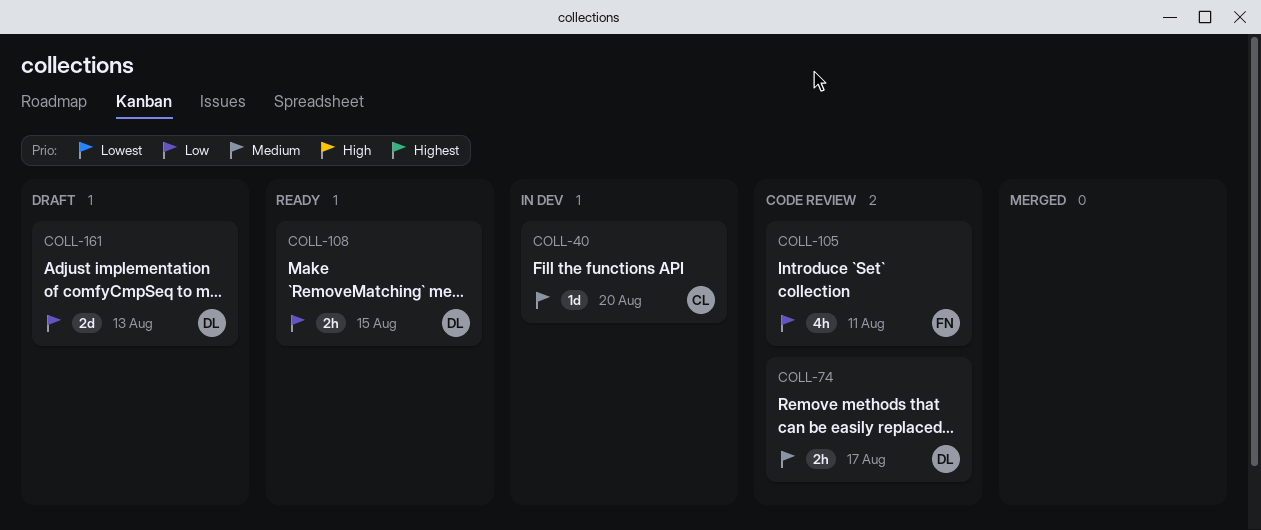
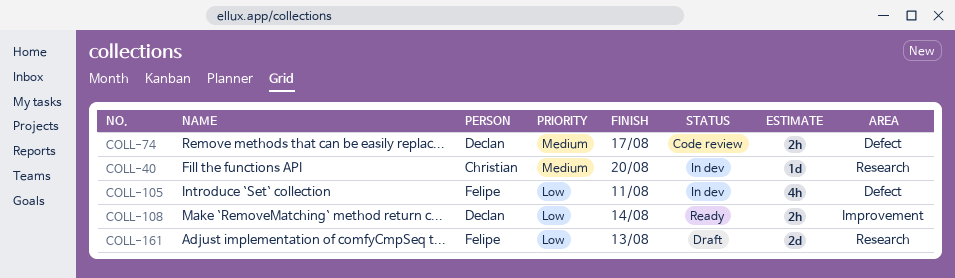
COLL-105, status: Code review -> In dev
COLL-108, due: Aug 15 -> Aug 14
COLL-161, owner: Declan -> Felipe

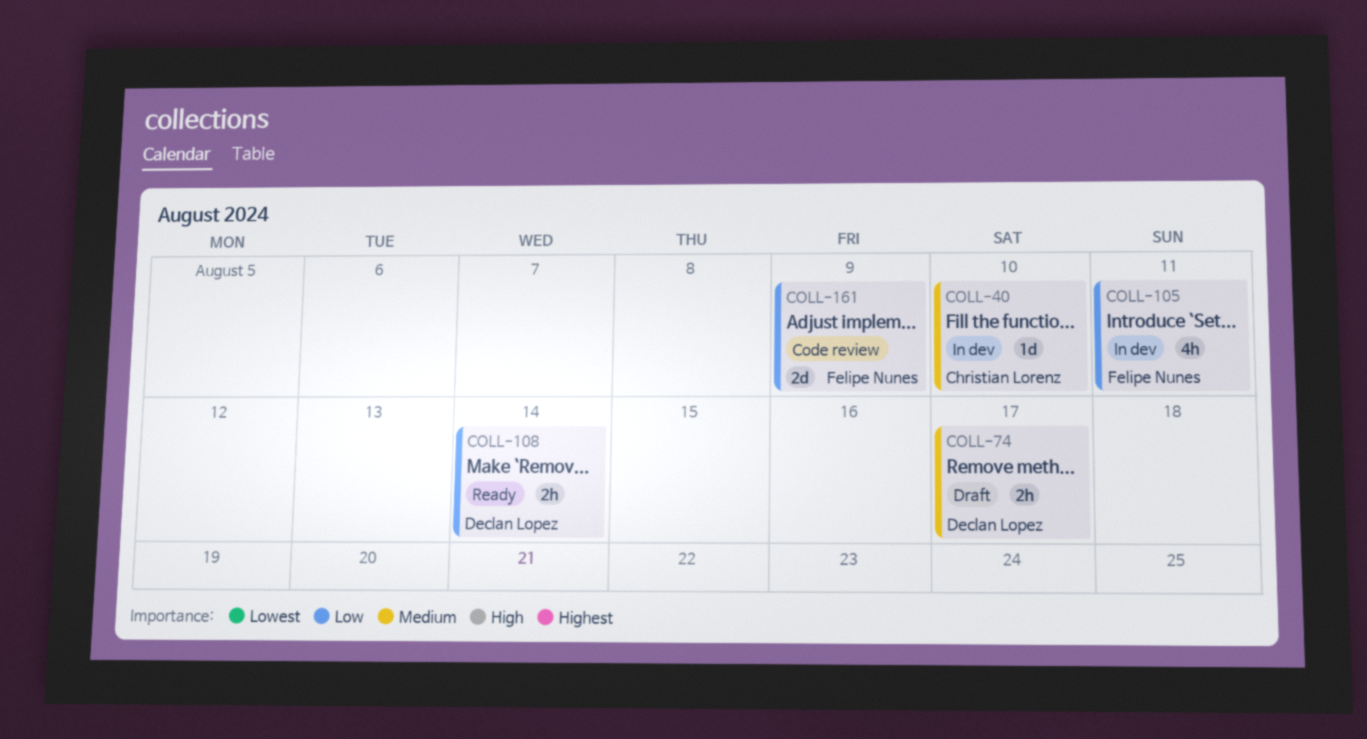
COLL-40, due: Aug 20 -> Aug 10
COLL-74, status: Code review -> Draft
COLL-161, status: Draft -> Code review
COLL-161, due: Aug 13 -> Aug 9

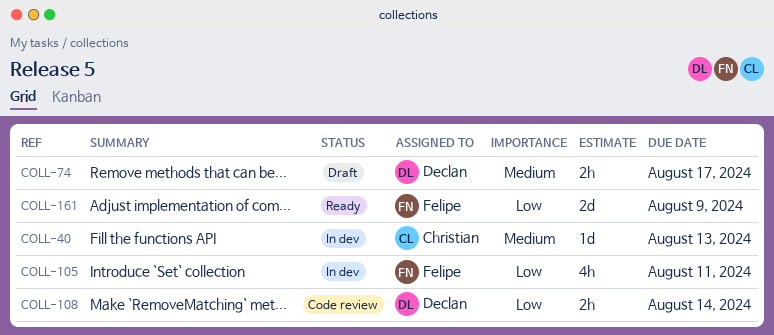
COLL-40, due: Aug 10 -> Aug 13
COLL-108, status: Ready -> Code review
COLL-161, status: Code review -> Ready

